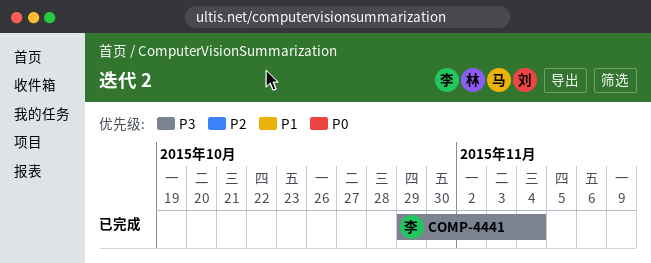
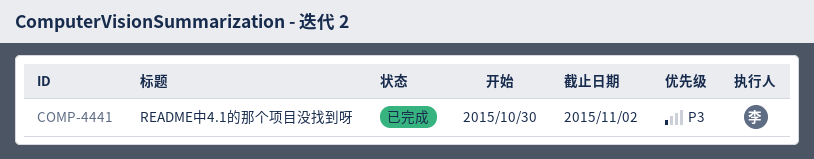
COMP-4441, start: Oct 29 -> Oct 30
COMP-4441, due: Nov 4 -> Nov 2

